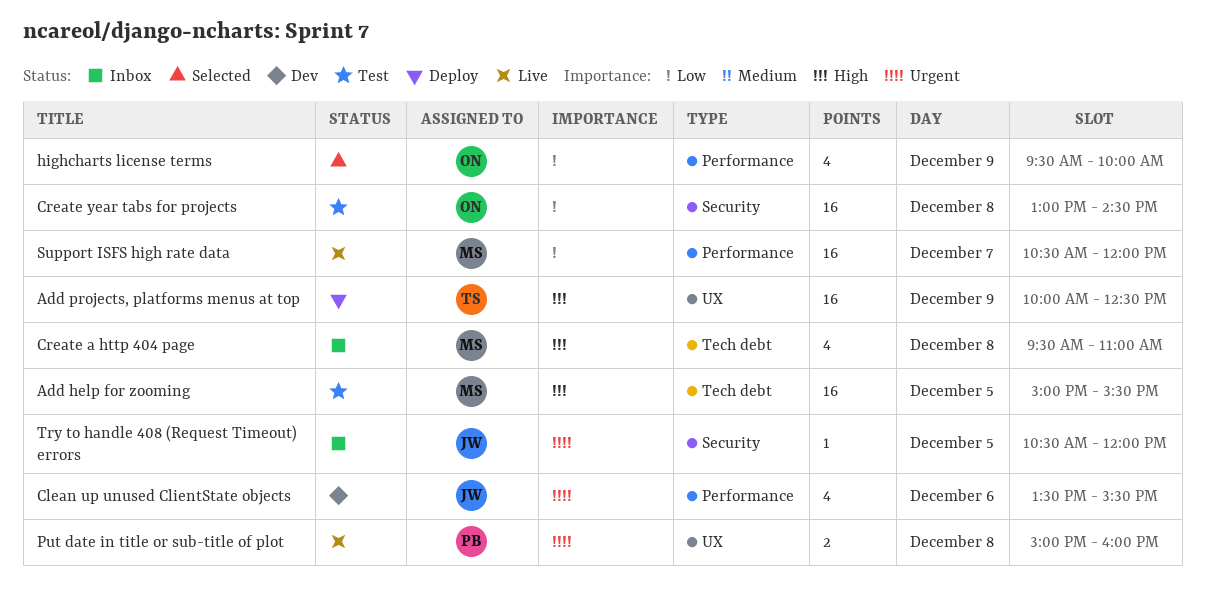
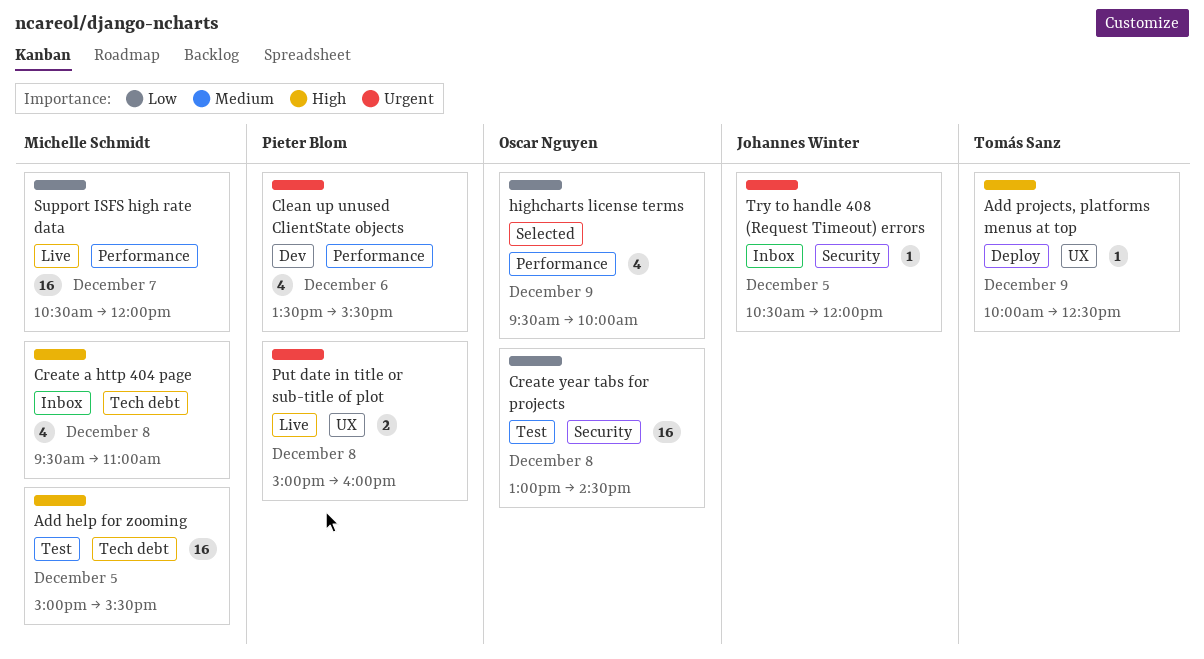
Add projects, platforms menus at top, estimate: 16 -> 1
Clean up unused ClientState objects, owner: Johannes Winter -> Pieter Blom

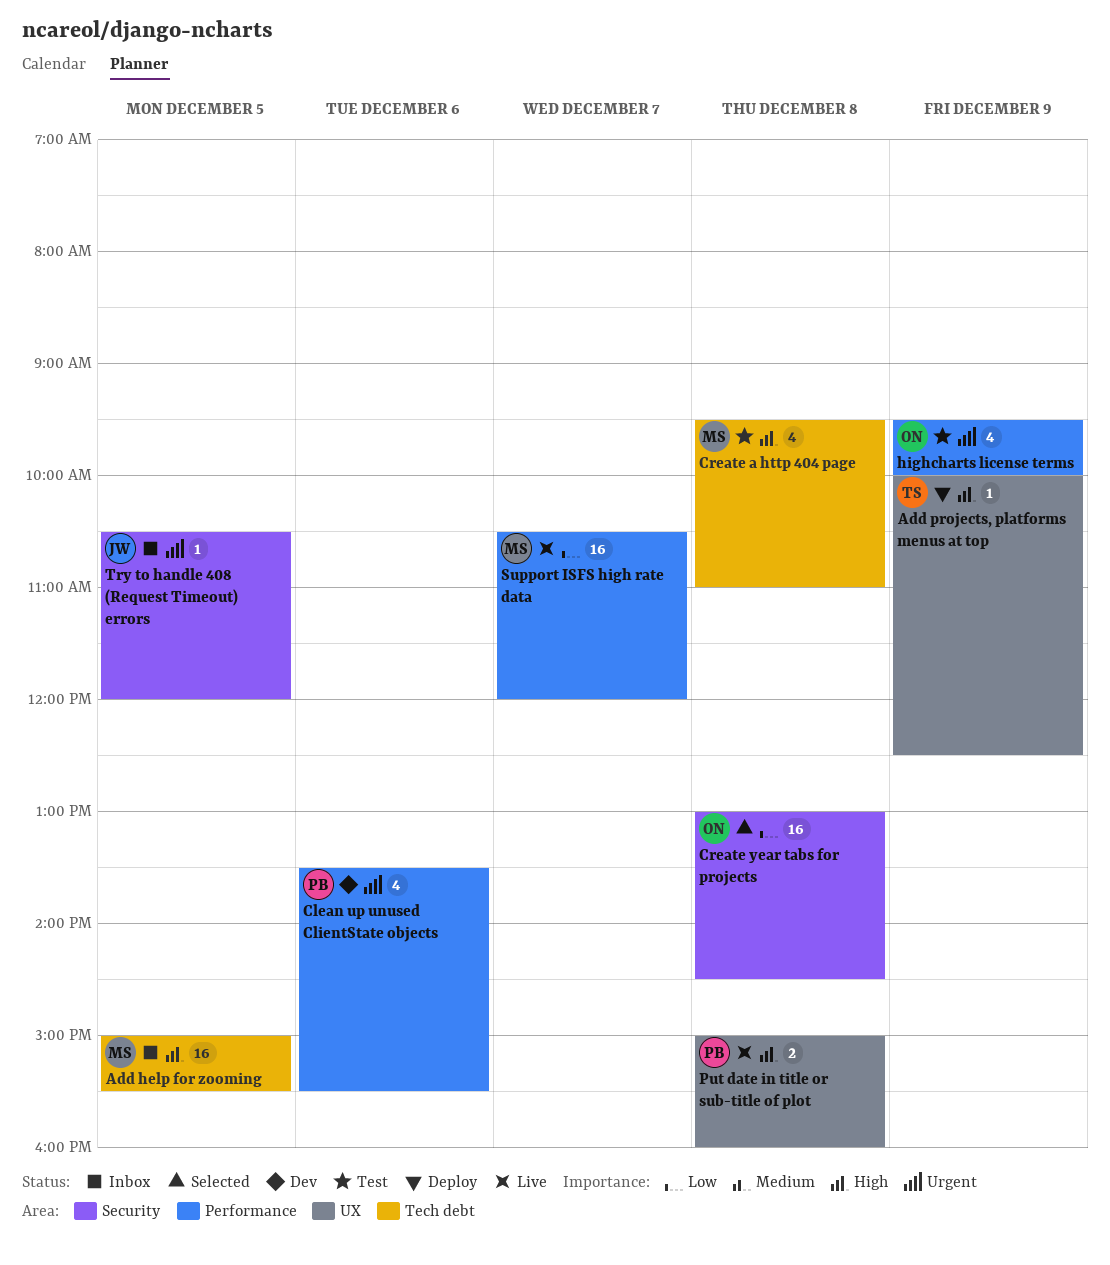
Add help for zooming, status: Test -> Inbox
Create a http 404 page, status: Inbox -> Test
Create year tabs for projects, status: Test -> Selected
highcharts license terms, status: Selected -> Test
highcharts license terms, priority: Low -> Urgent
Put date in title or sub-title of plot, priority: Urgent -> High

